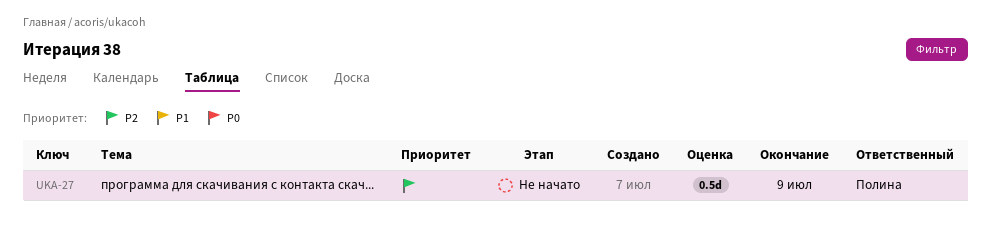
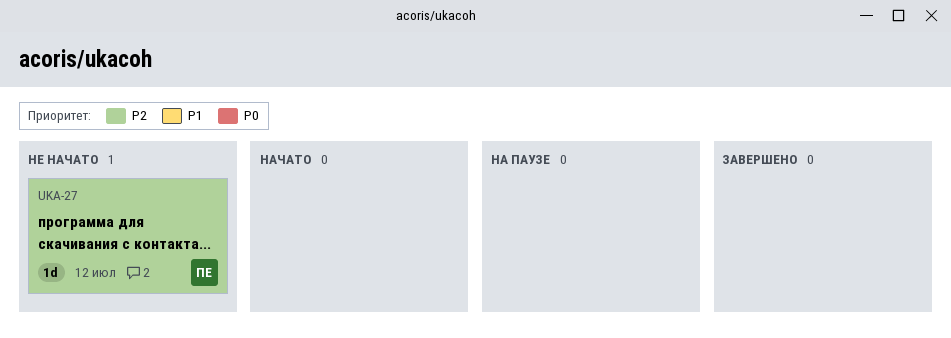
UKA-27, estimate: 0.5d -> 1d
UKA-27, due: Jul 9 -> Jul 12

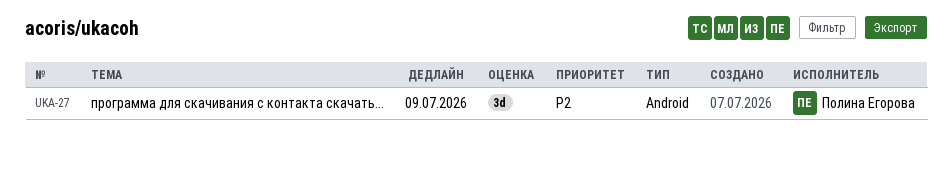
UKA-27, estimate: 1d -> 3d
UKA-27, due: Jul 12 -> Jul 9

